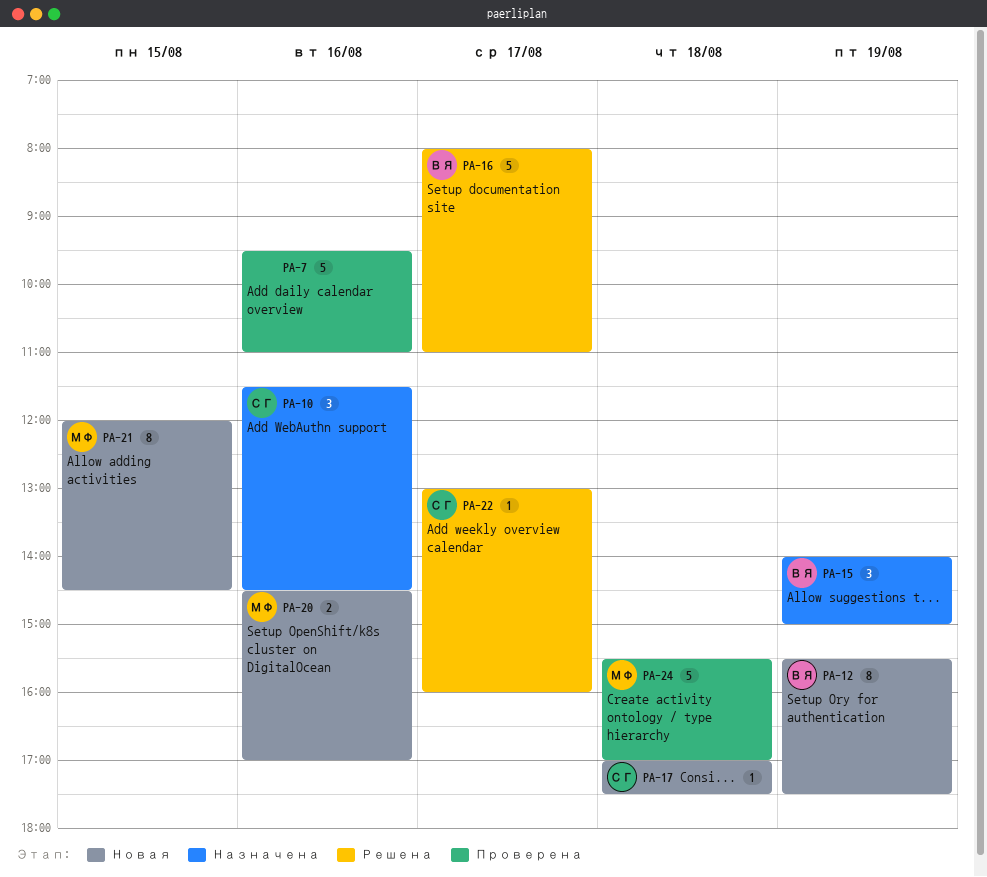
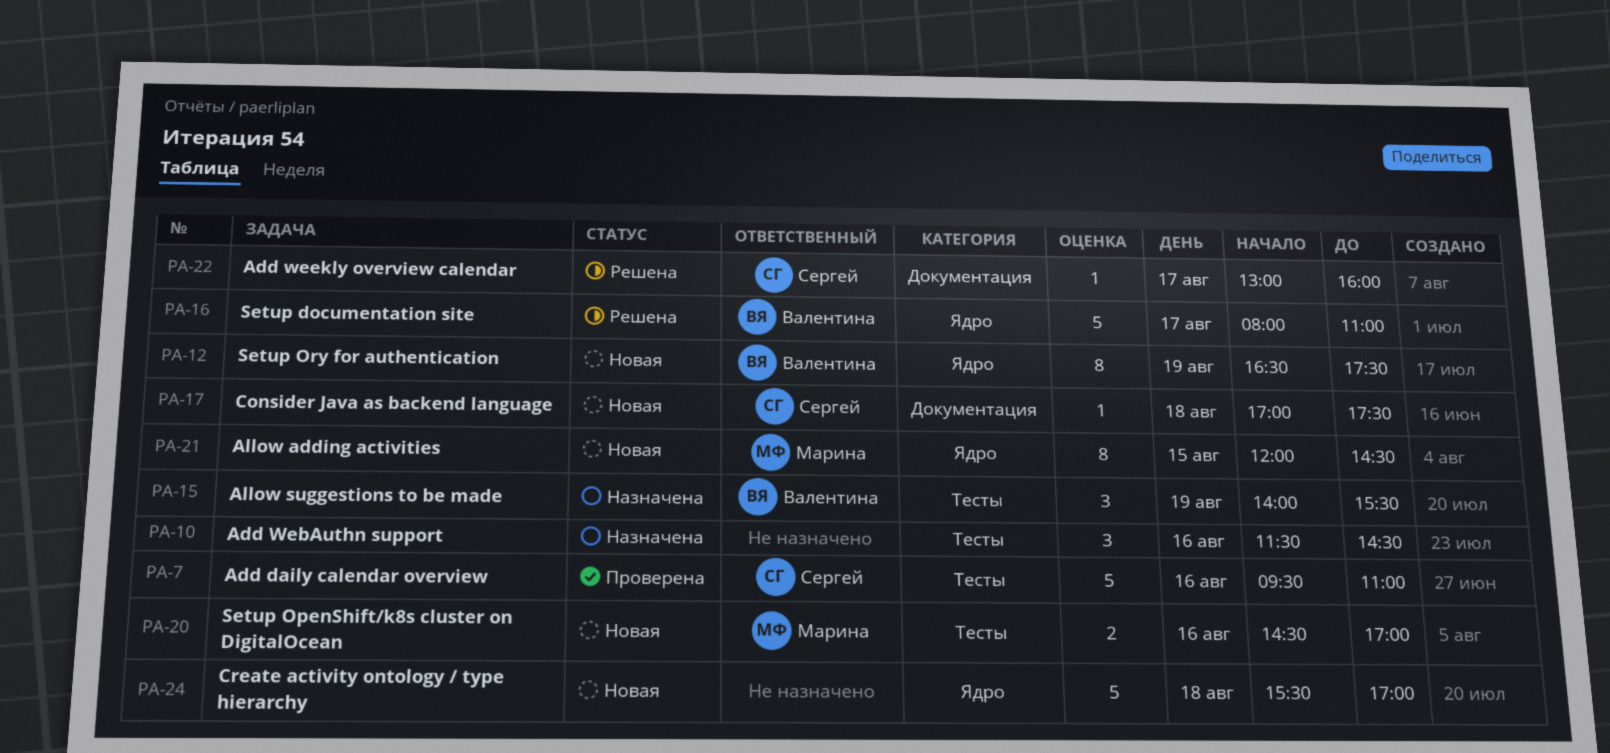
PA-7, owner: none -> Сергей
PA-10, owner: Сергей -> none
PA-12, begins: 15:30 -> 16:30
PA-15, ends: 15:00 -> 15:30
PA-24, status: Проверена -> Новая
PA-24, owner: Марина -> none

